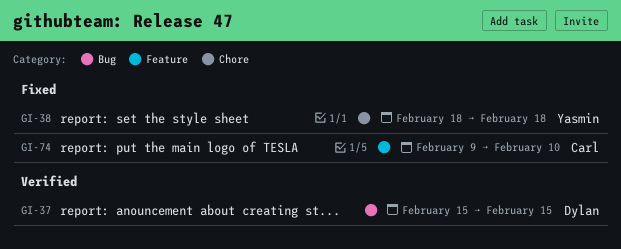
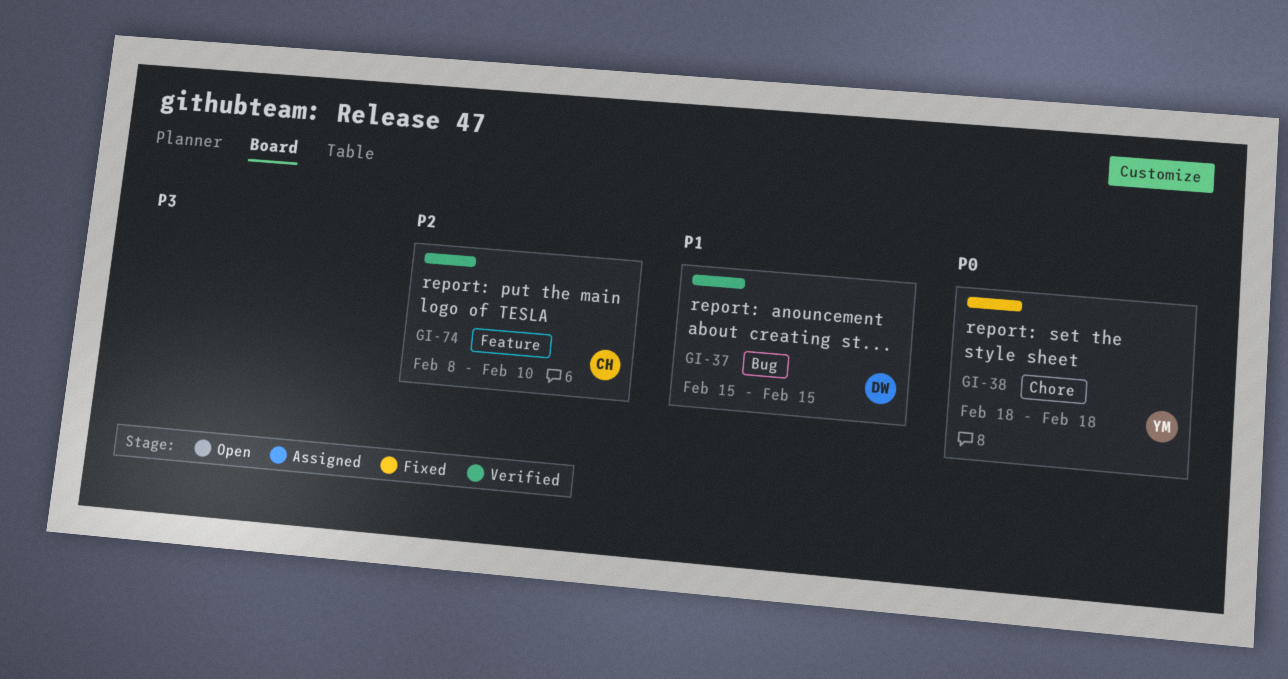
GI-74, status: Fixed -> Verified
GI-74, start: Feb 9 -> Feb 8

